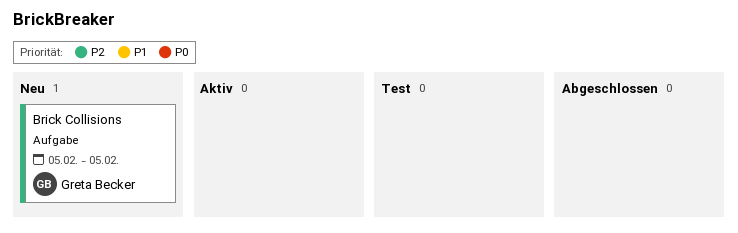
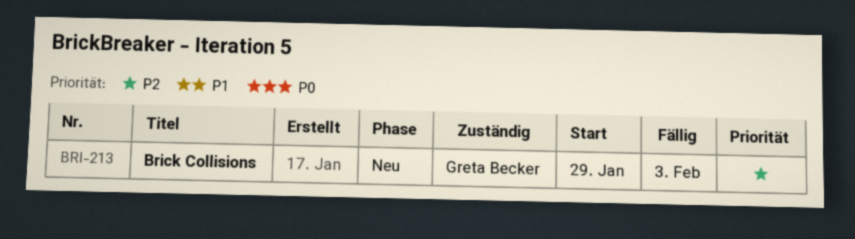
Brick Collisions, start: Feb 5 -> Jan 29
Brick Collisions, due: Feb 5 -> Feb 3

